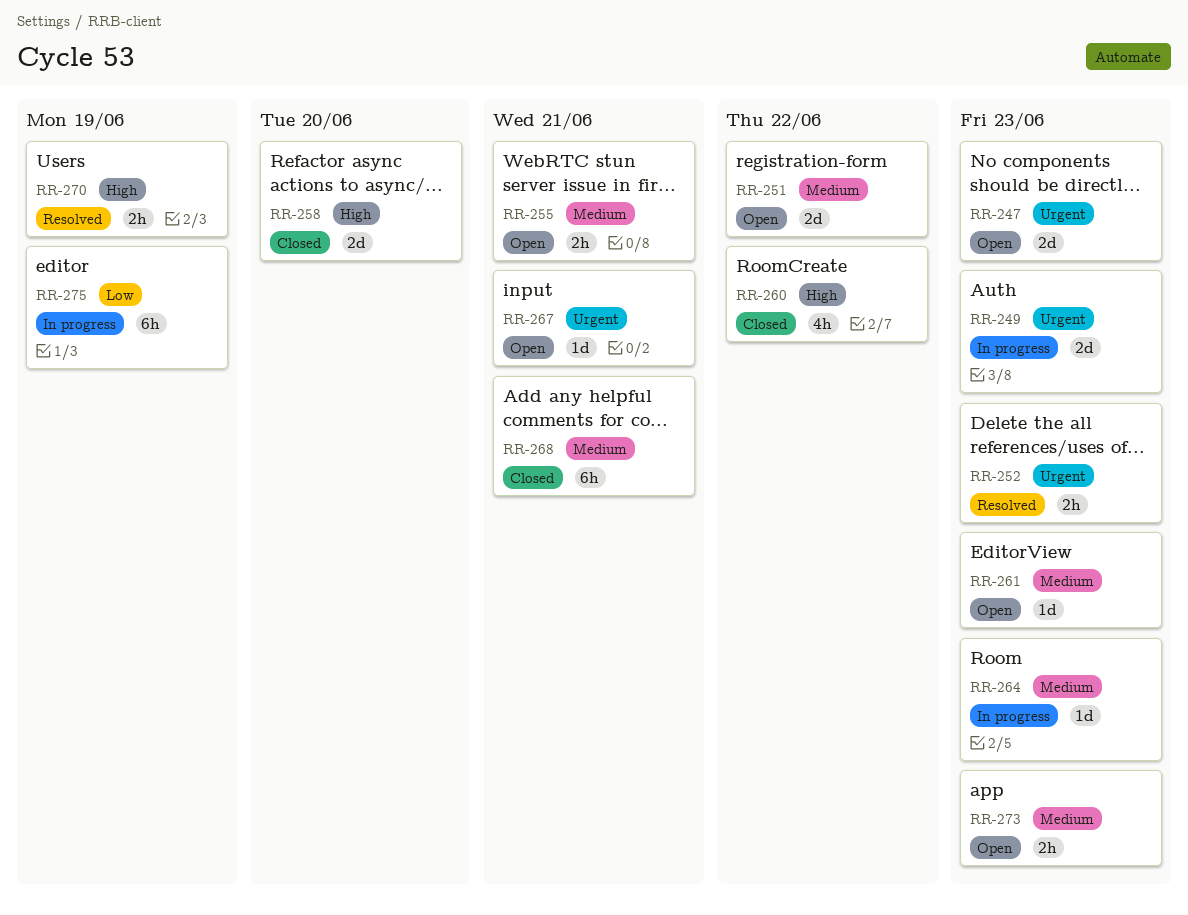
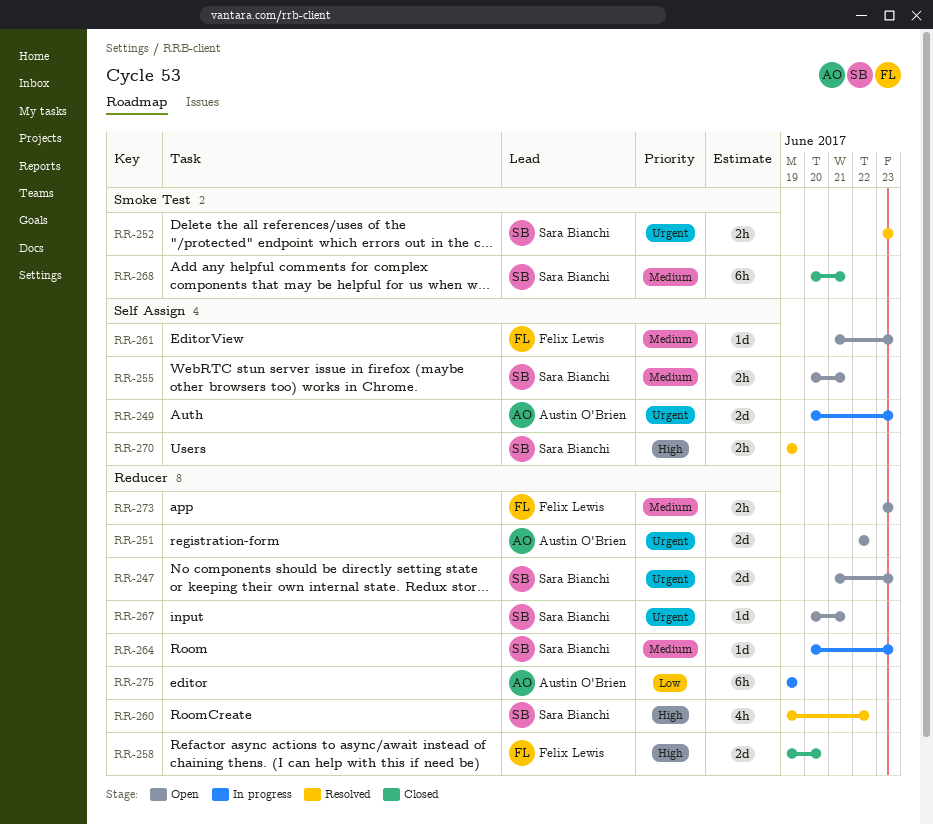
RR-251, priority: Medium -> Urgent
RR-260, status: Closed -> Resolved

